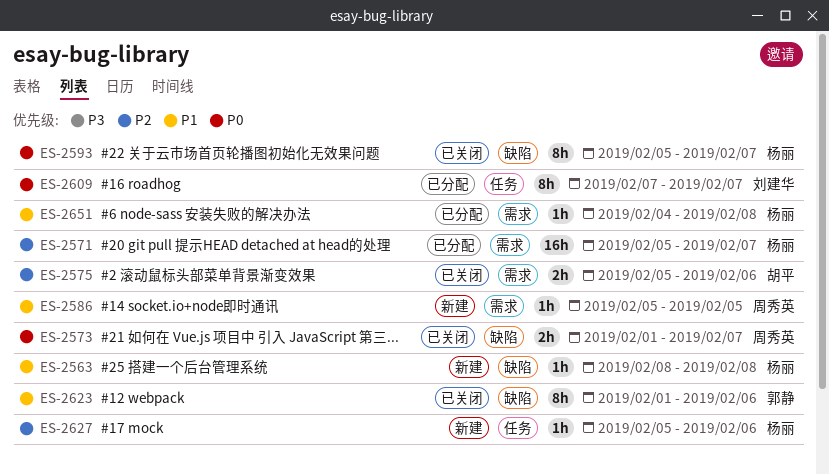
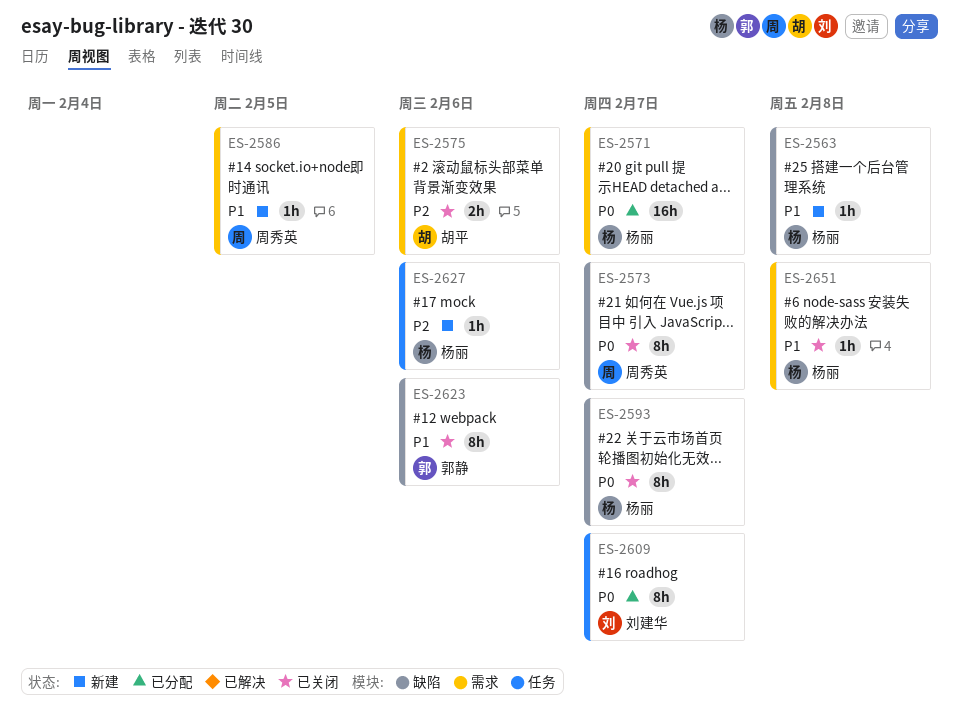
ES-2571, priority: P2 -> P0
ES-2573, estimate: 2h -> 8h
ES-2651, status: 已分配 -> 已关闭

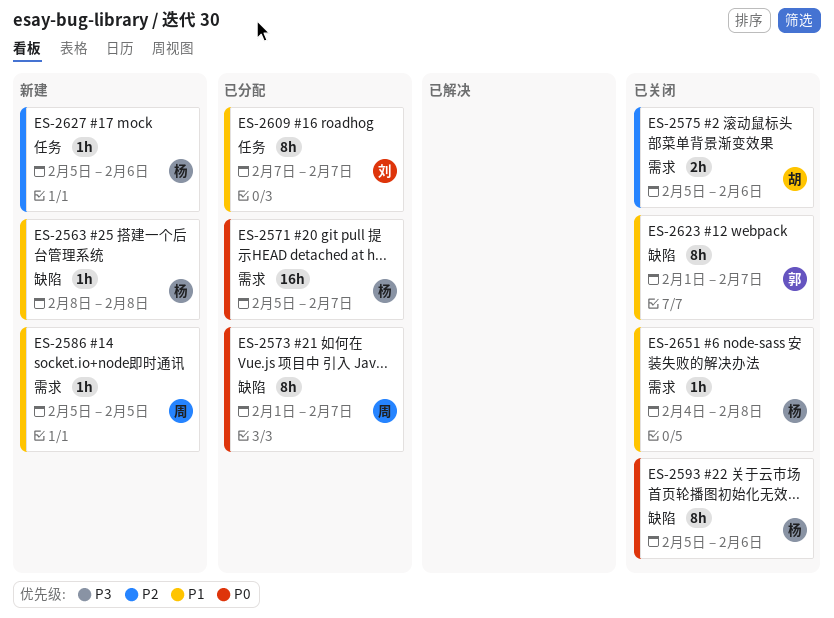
ES-2573, status: 已关闭 -> 已分配
ES-2593, due: Feb 7 -> Feb 6
ES-2609, priority: P0 -> P1
ES-2623, due: Feb 6 -> Feb 7

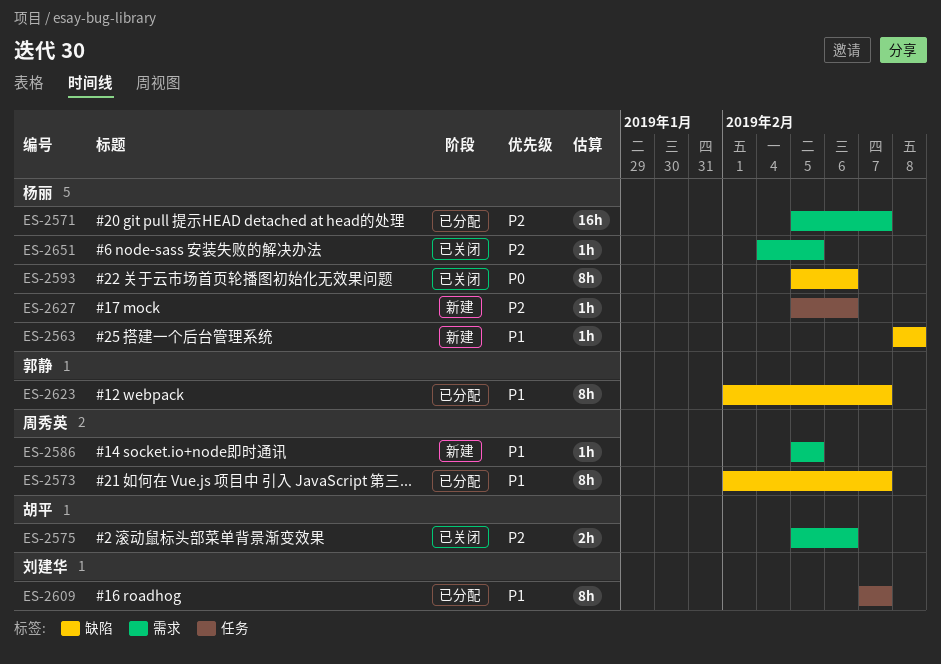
ES-2571, priority: P0 -> P2
ES-2573, priority: P0 -> P1
ES-2623, status: 已关闭 -> 已分配
ES-2651, priority: P1 -> P2
ES-2651, due: Feb 8 -> Feb 5

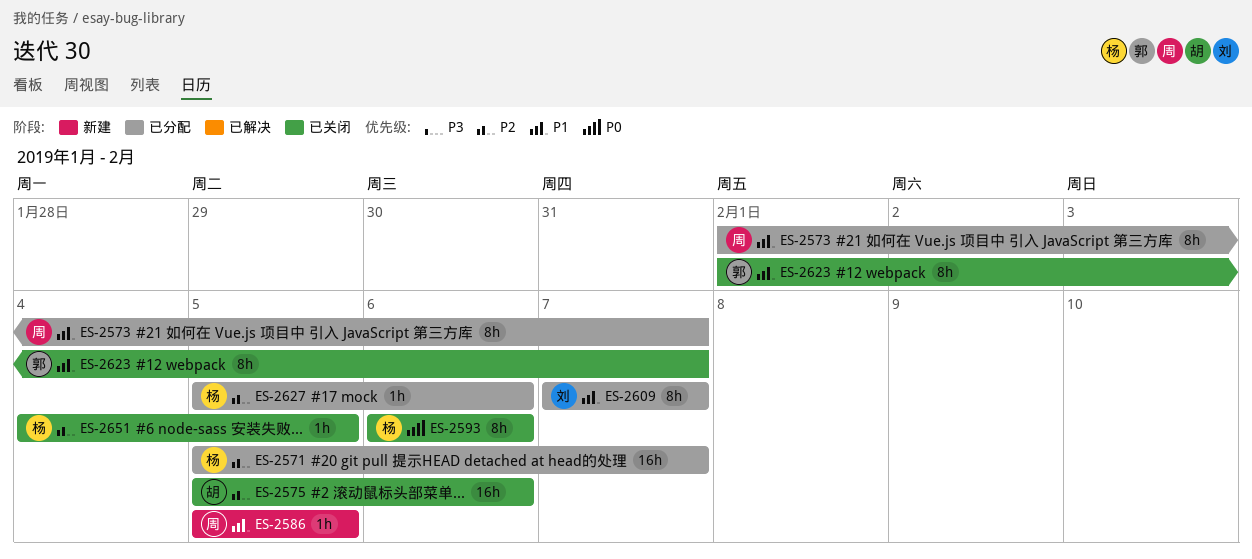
ES-2563: present -> none
ES-2575, estimate: 2h -> 16h
ES-2593, start: Feb 5 -> Feb 6
ES-2623, status: 已分配 -> 已关闭
ES-2627, status: 新建 -> 已分配

